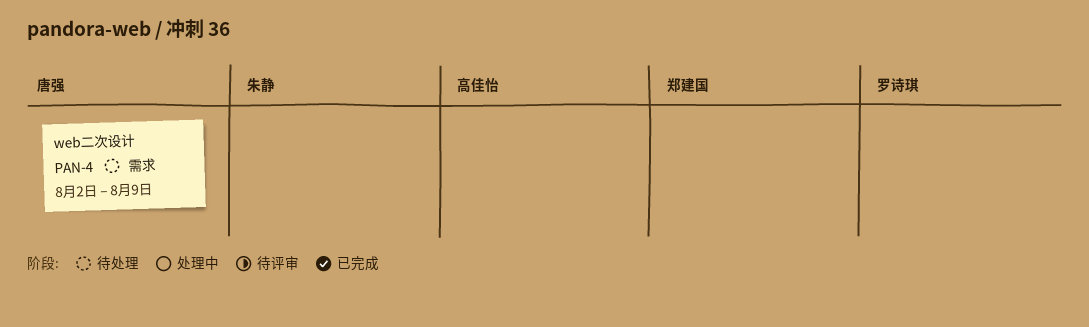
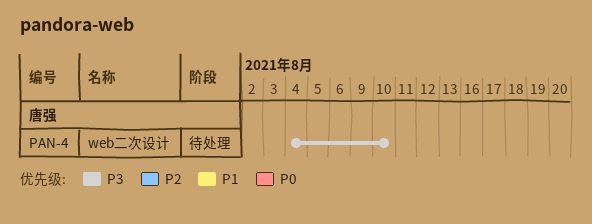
PAN-4, start: Aug 2 -> Aug 4
PAN-4, due: Aug 9 -> Aug 10

